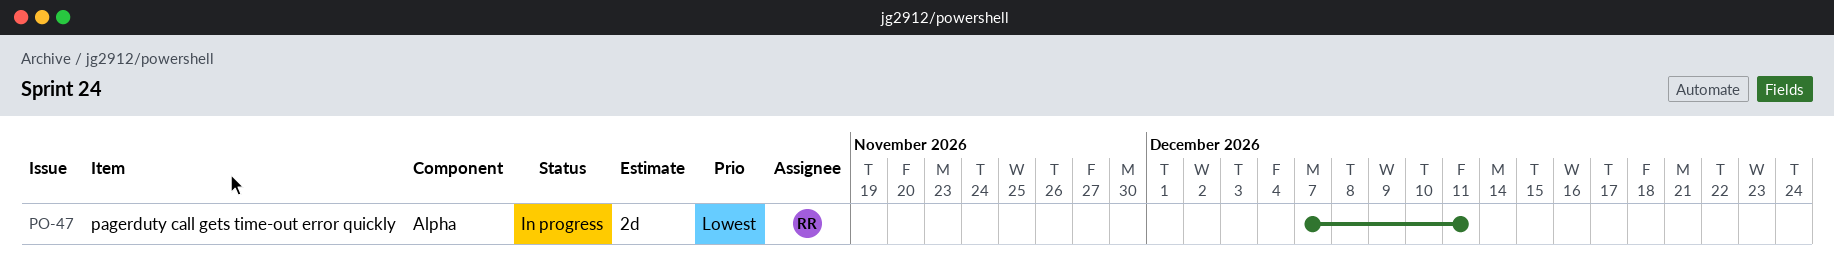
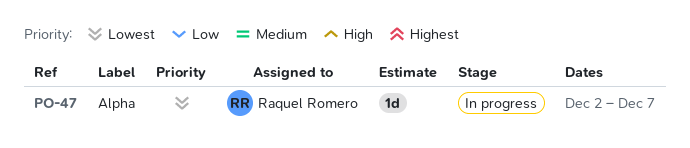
PO-47, estimate: 2d -> 1d
PO-47, start: Dec 7 -> Dec 2
PO-47, due: Dec 11 -> Dec 7

